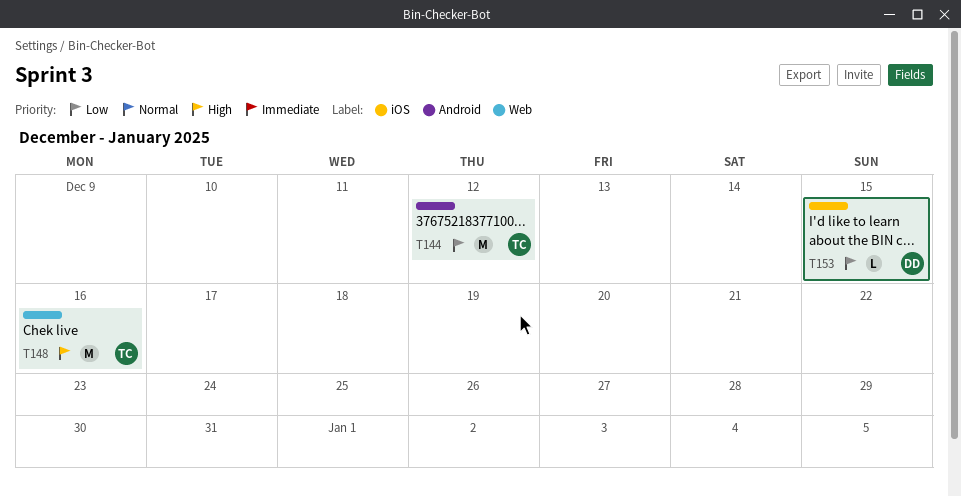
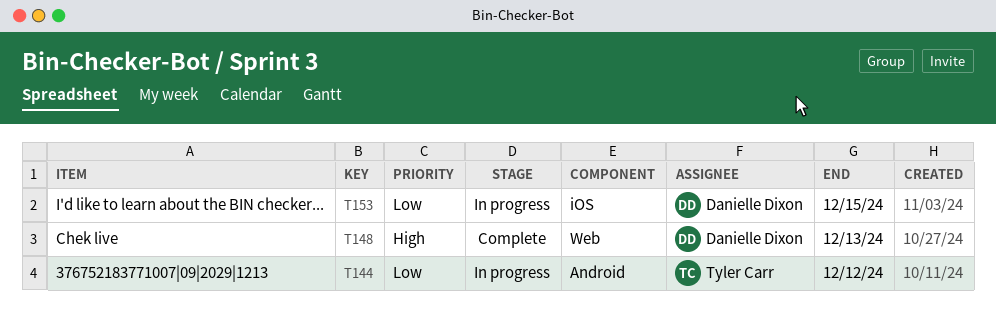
T148, owner: Tyler Carr -> Danielle Dixon
T148, due: Dec 16 -> Dec 13

